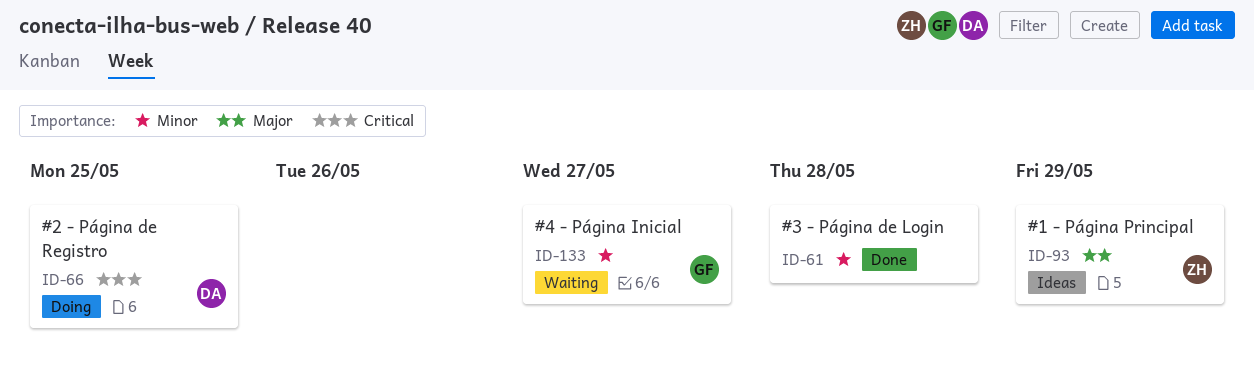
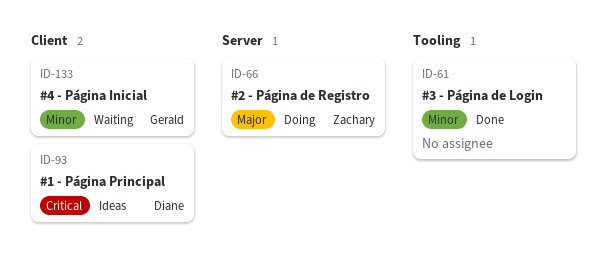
ID-66, owner: Diane -> Zachary
ID-66, priority: Critical -> Major
ID-93, owner: Zachary -> Diane
ID-93, priority: Major -> Critical

